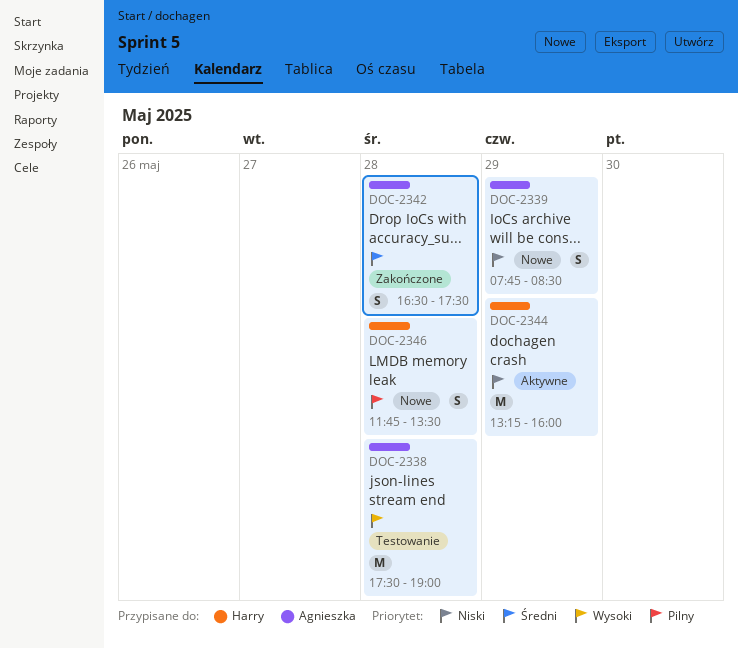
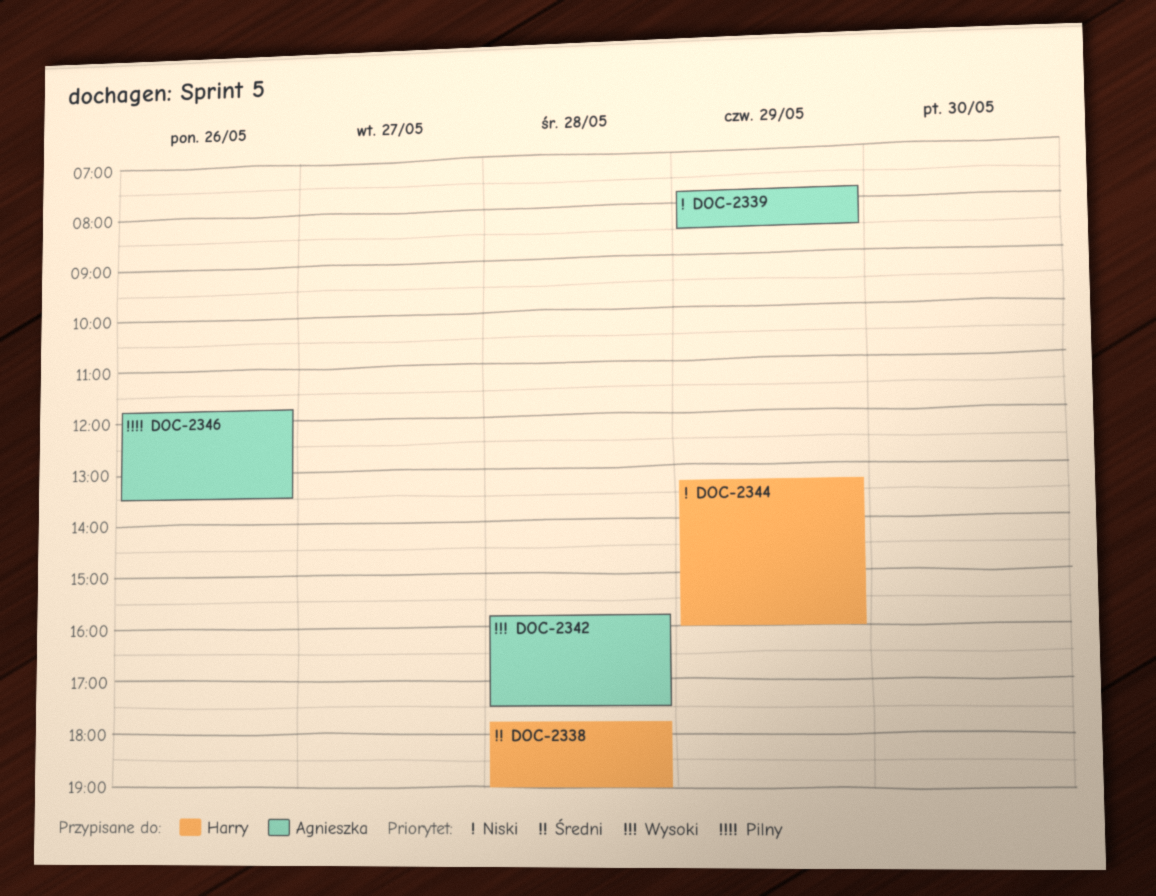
DOC-2338, owner: Agnieszka -> Harry
DOC-2338, priority: Wysoki -> Średni
DOC-2338, begins: 17:30 -> 17:45
DOC-2342, priority: Średni -> Wysoki
DOC-2342, begins: 16:30 -> 15:45
DOC-2346, owner: Harry -> Agnieszka
DOC-2346, day: May 28 -> May 26

